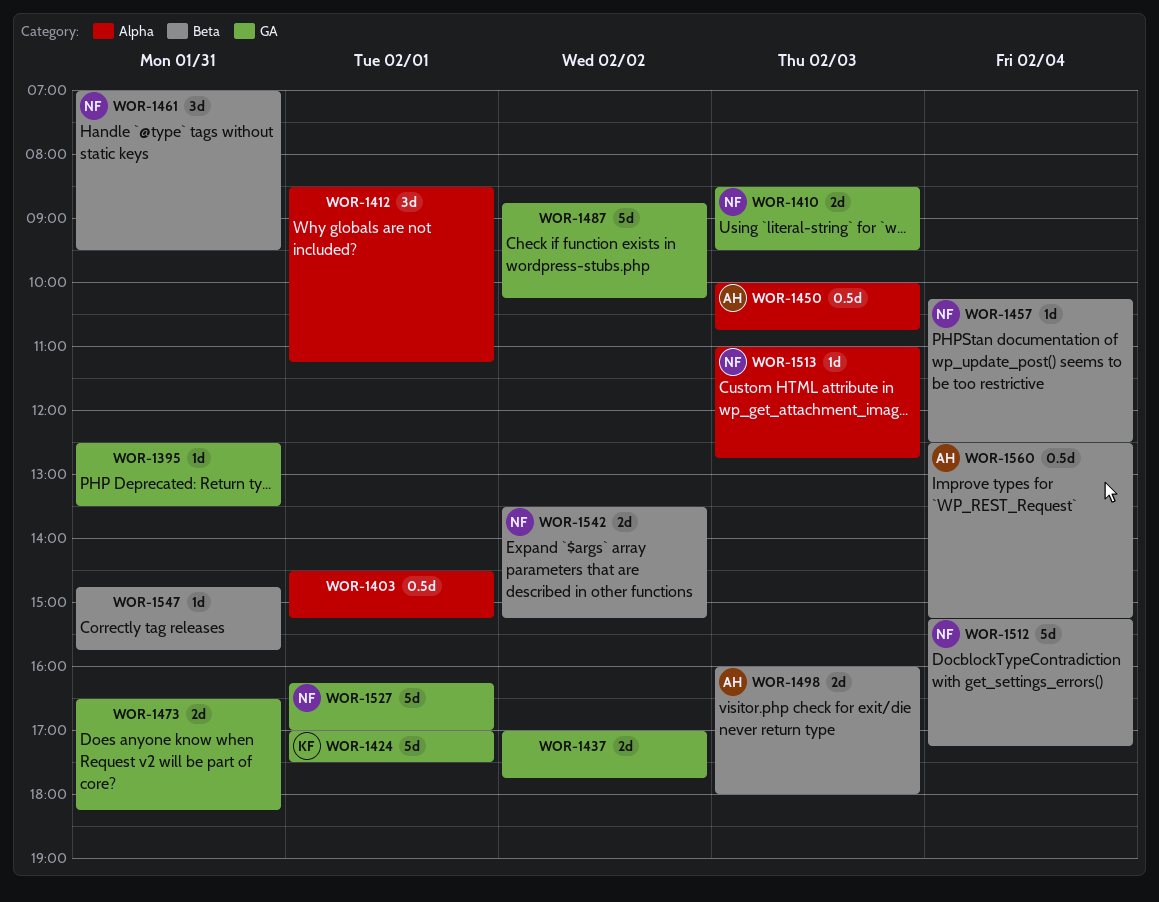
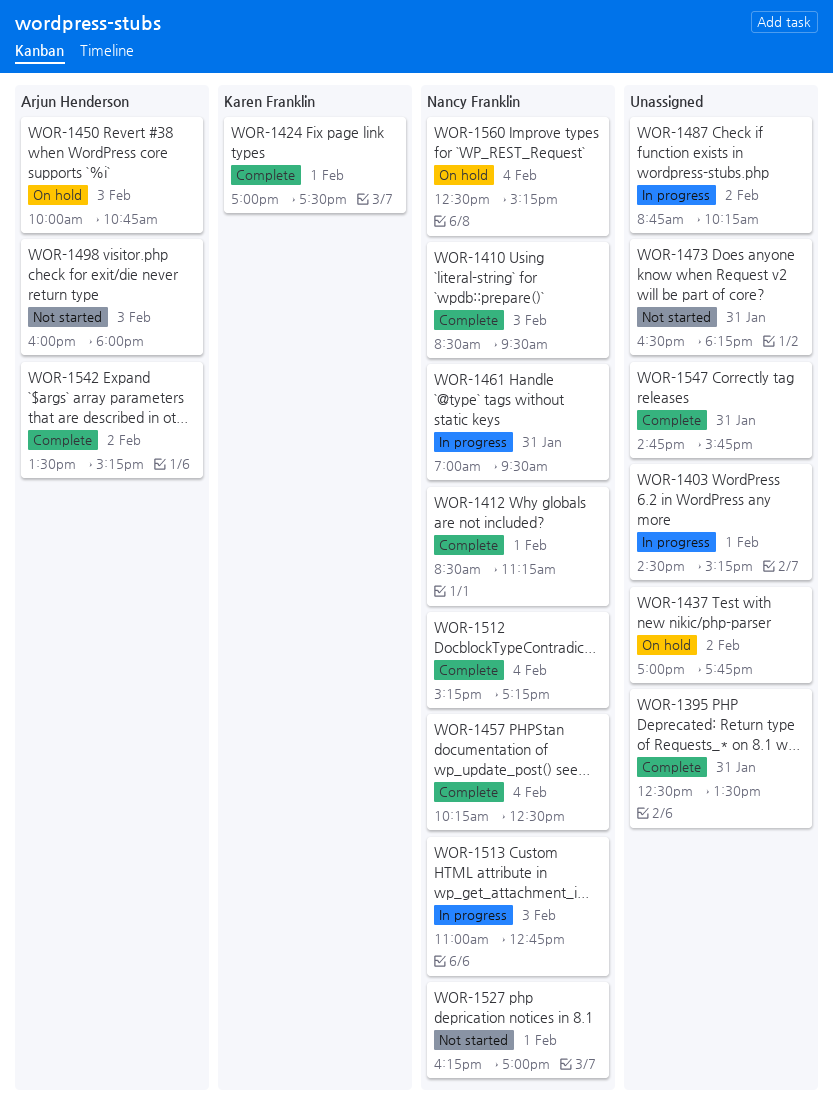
WOR-1412, owner: none -> Nancy Franklin
WOR-1542, owner: Nancy Franklin -> Arjun Henderson
WOR-1560, owner: Arjun Henderson -> Nancy Franklin

